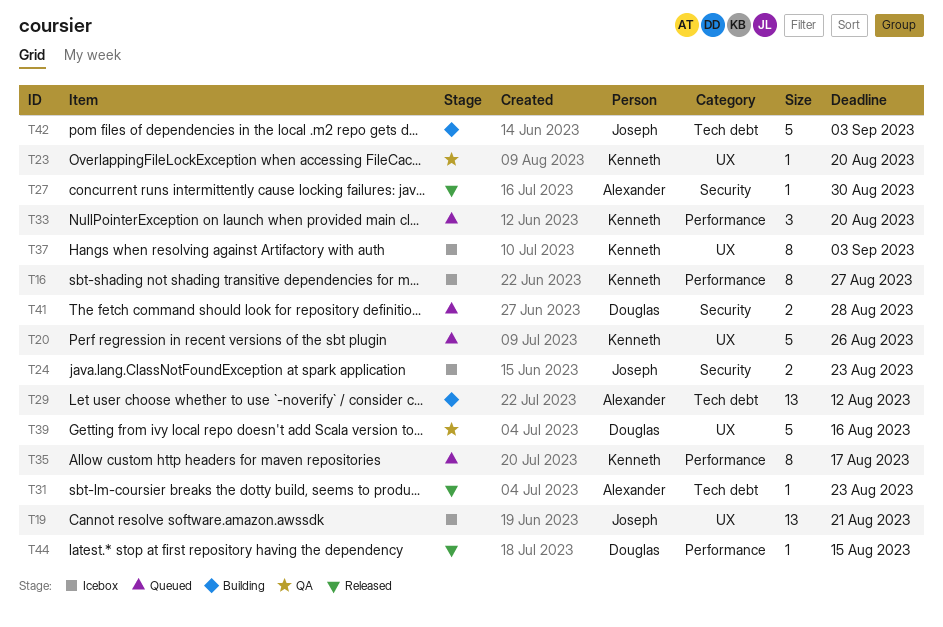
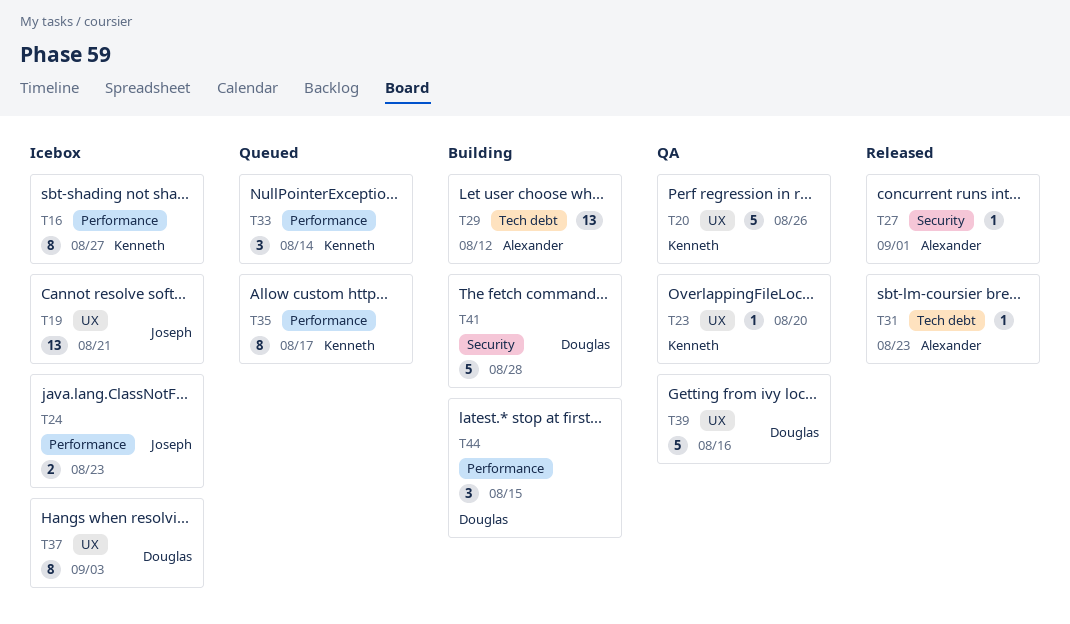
T20, status: Queued -> QA
T24, label: Security -> Performance
T27, due: Aug 30 -> Sep 1
T33, due: Aug 20 -> Aug 14
T37, owner: Kenneth -> Douglas
T41, status: Queued -> Building
T41, estimate: 2 -> 5
T42: present -> none
T44, status: Released -> Building
T44, estimate: 1 -> 3

